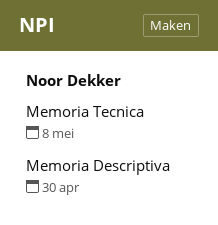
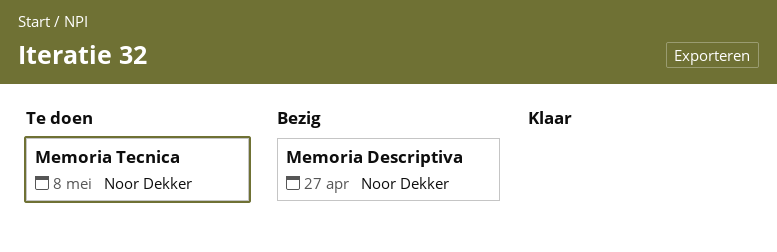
Memoria Descriptiva, due: Apr 30 -> Apr 27

